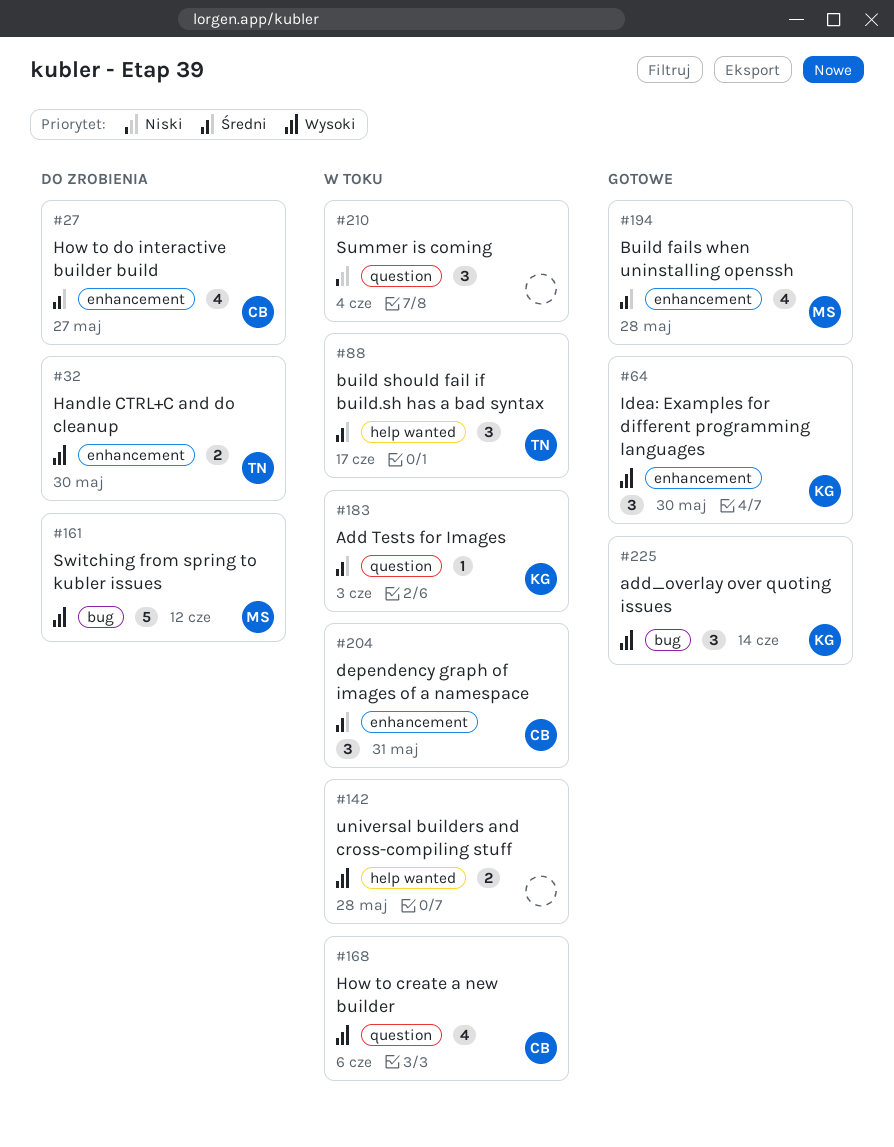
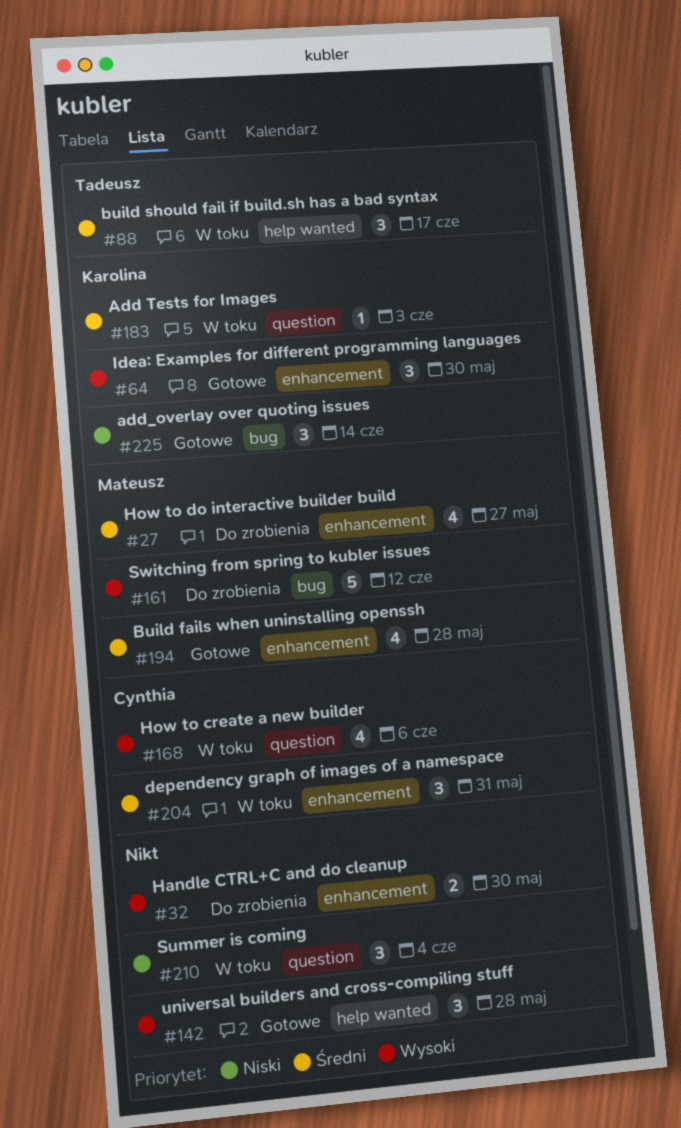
#27, owner: Cynthia -> Mateusz
#32, owner: Tadeusz -> none
#142, status: W toku -> Gotowe
#142, estimate: 2 -> 3
#225, priority: Wysoki -> Niski

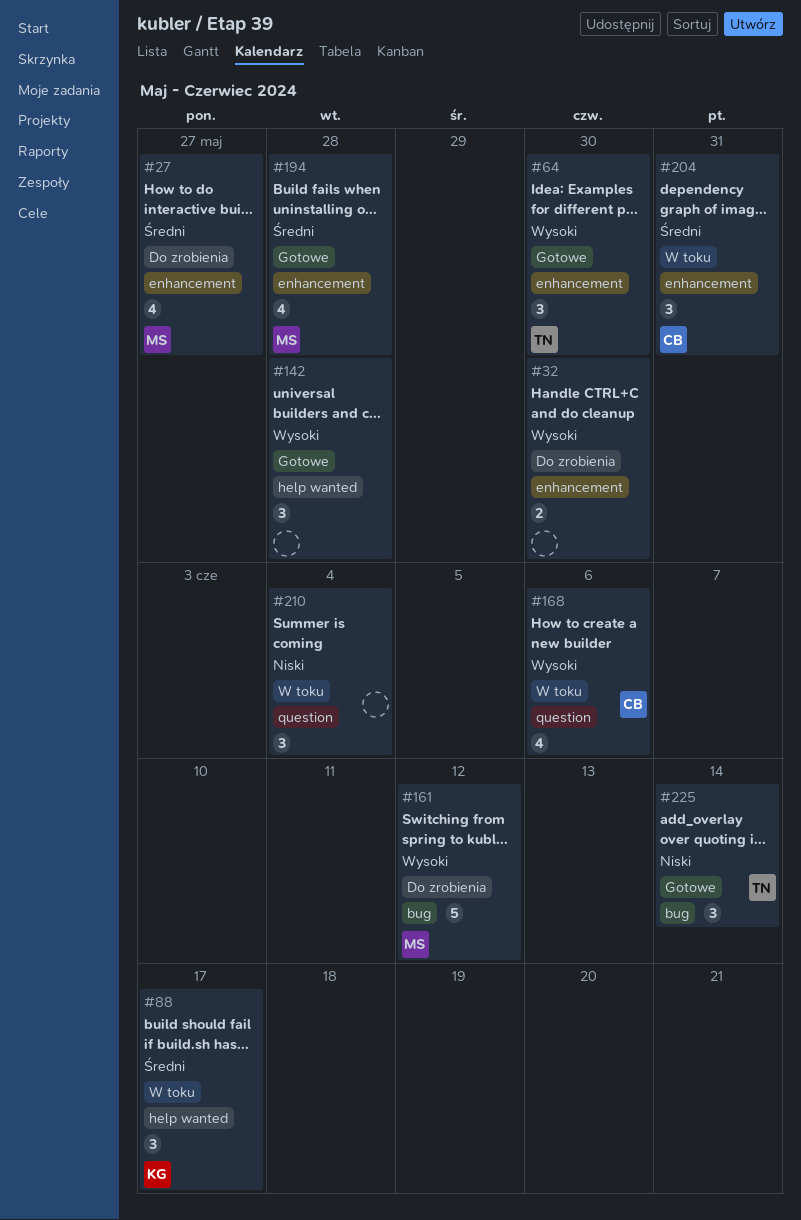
#64, owner: Karolina -> Tadeusz
#88, owner: Tadeusz -> Karolina
#183: present -> none
#225, owner: Karolina -> Tadeusz

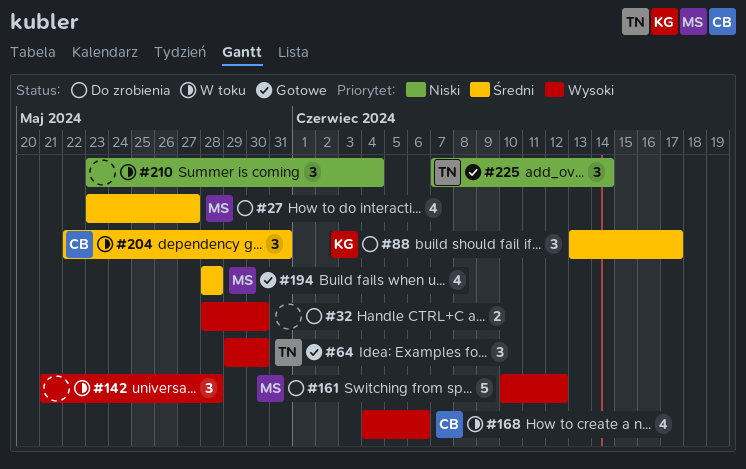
#88, status: W toku -> Do zrobienia
#142, status: Gotowe -> W toku

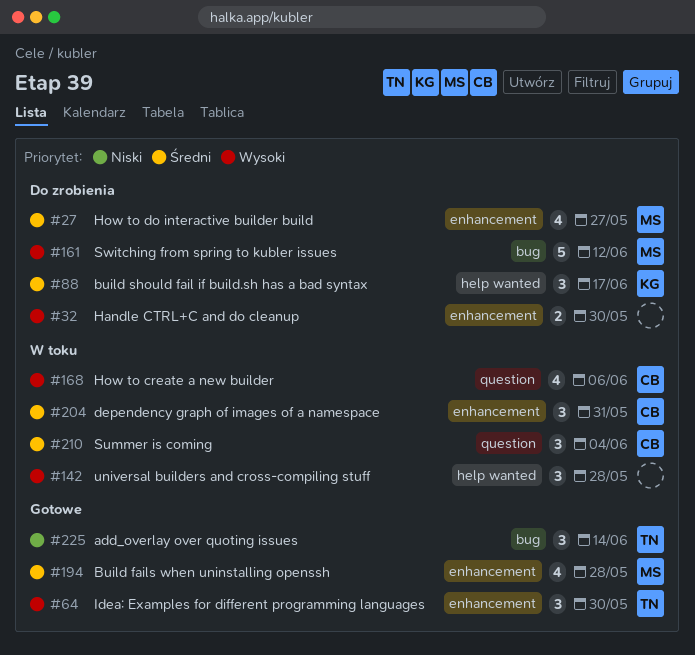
#210, owner: none -> CB
#210, priority: Niski -> Średni

